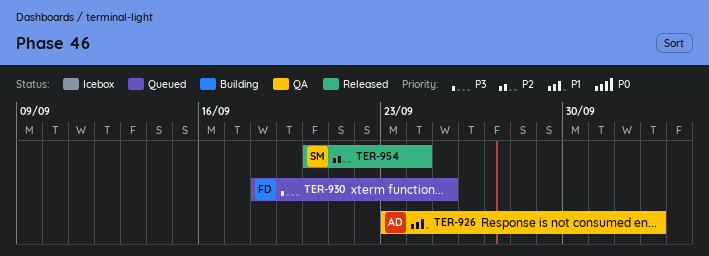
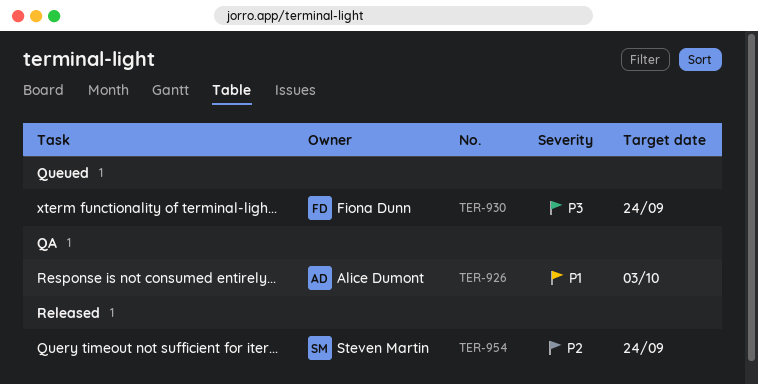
TER-930, due: Sep 25 -> Sep 24

